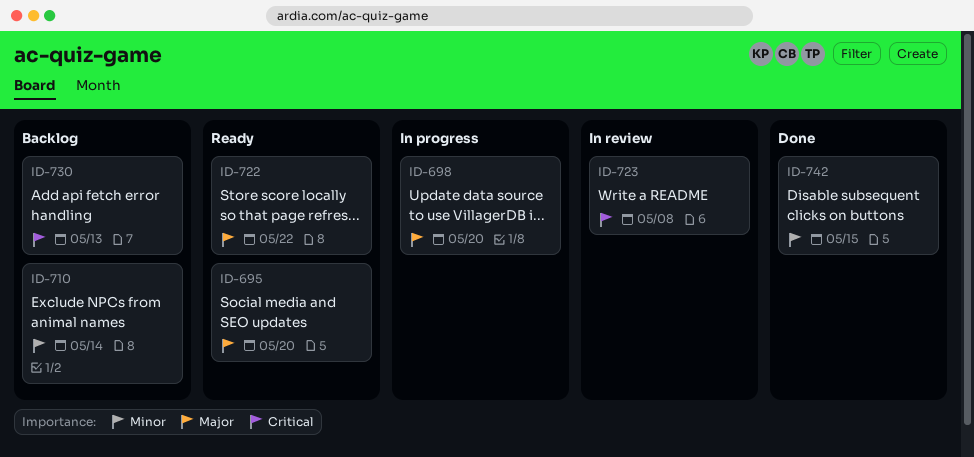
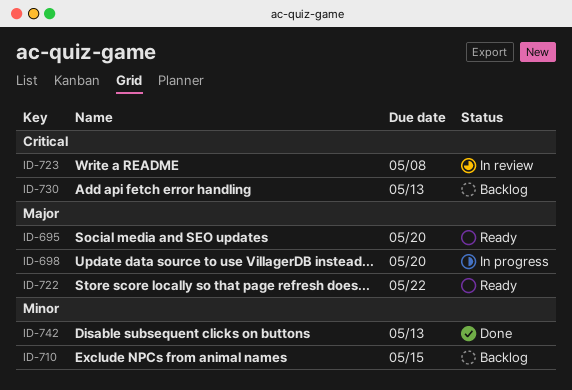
ID-710, due: May 14 -> May 15
ID-742, due: May 15 -> May 13

